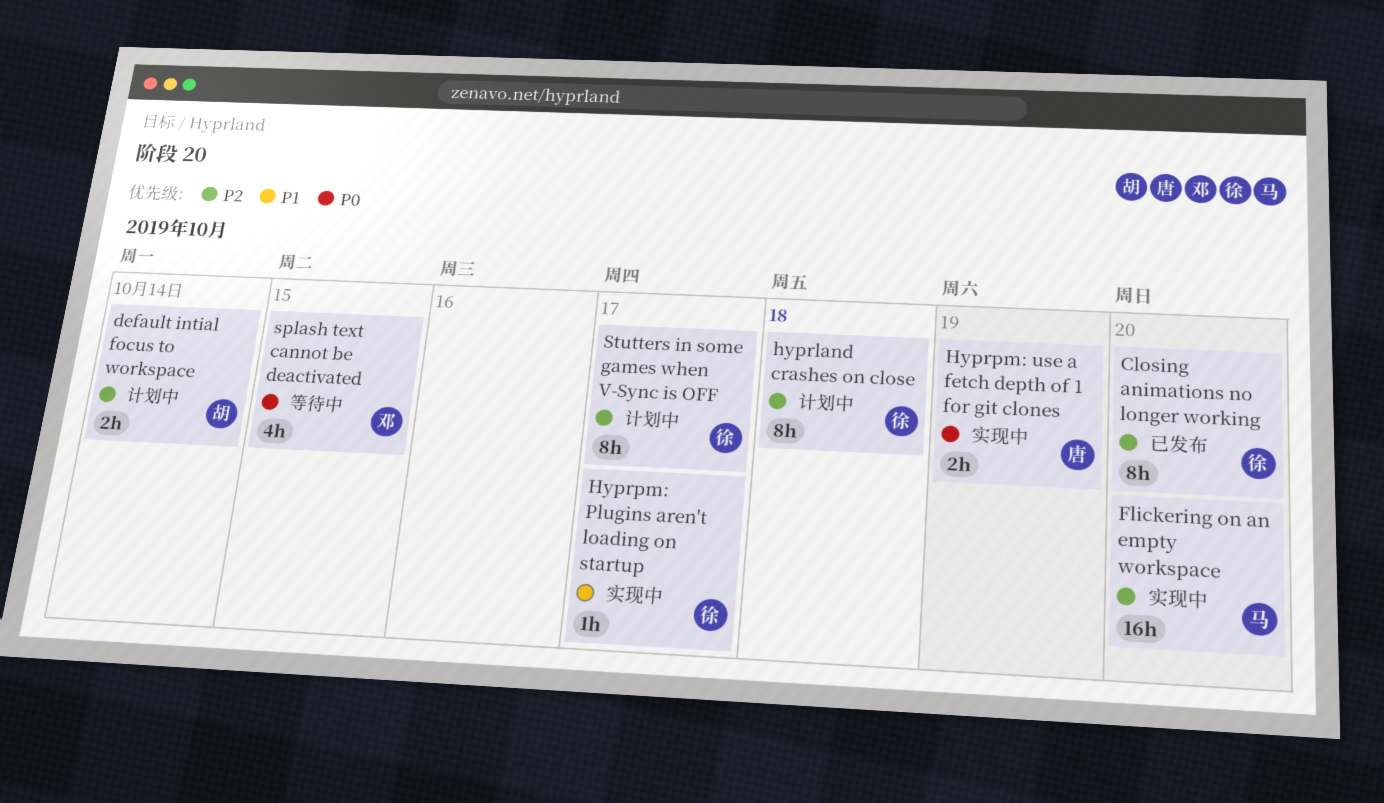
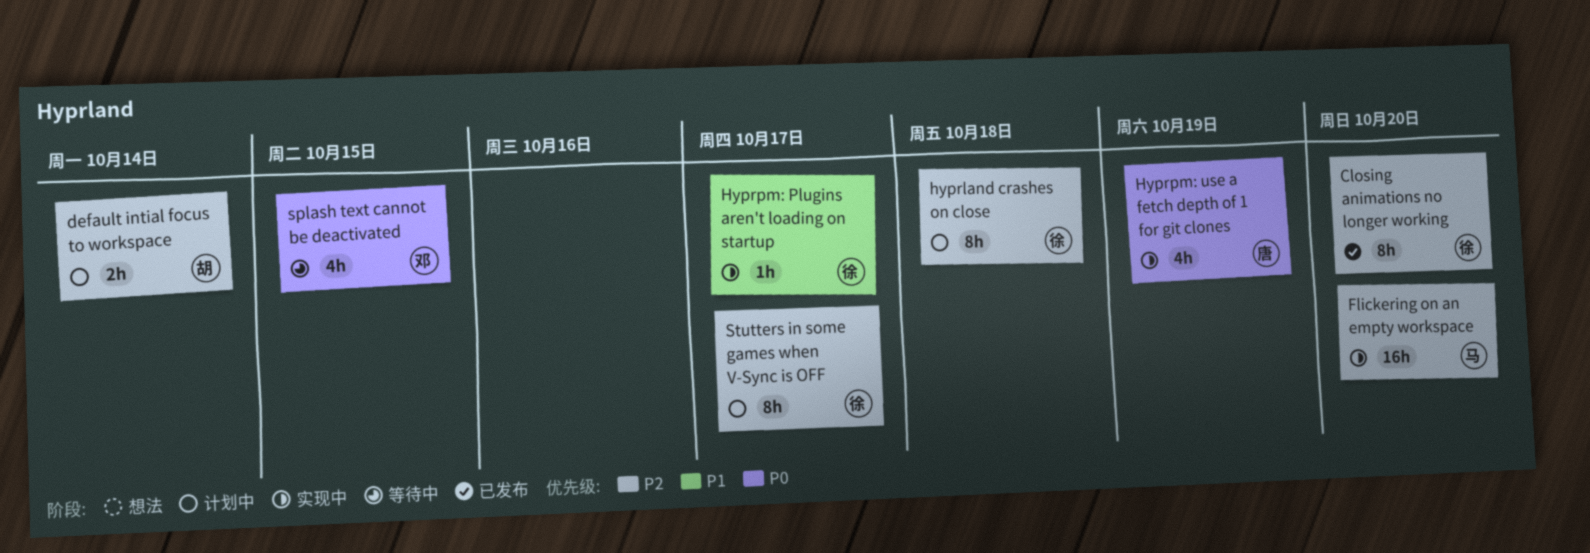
Hyprpm: use a fetch depth of 1 for git clones, estimate: 2h -> 4h

